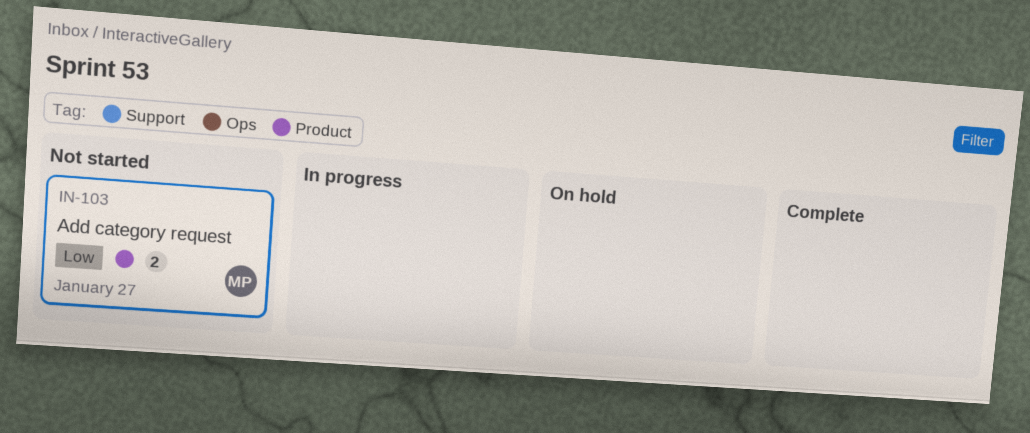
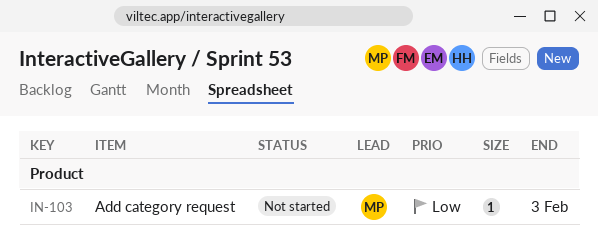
IN-103, estimate: 2 -> 1
IN-103, due: Jan 27 -> Feb 3

